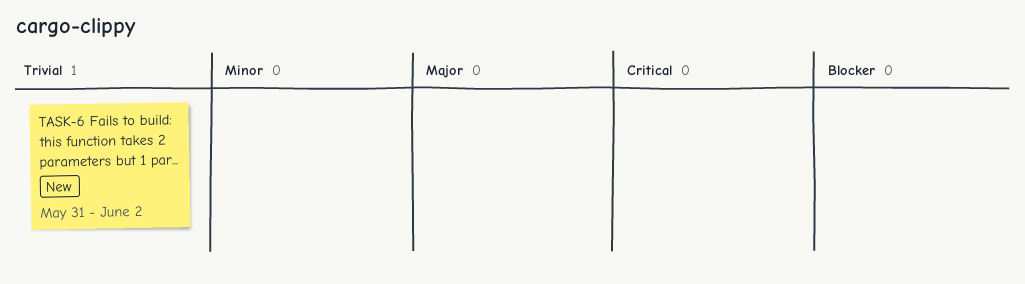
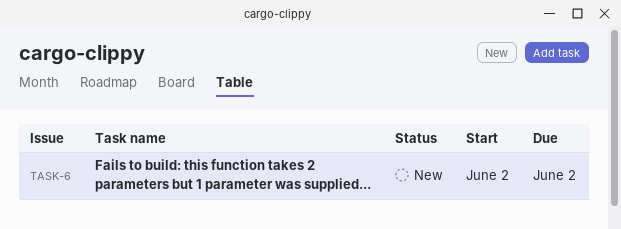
TASK-6, start: May 31 -> Jun 2

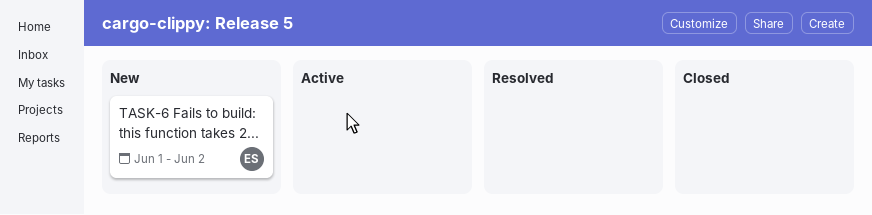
TASK-6, start: Jun 2 -> Jun 1

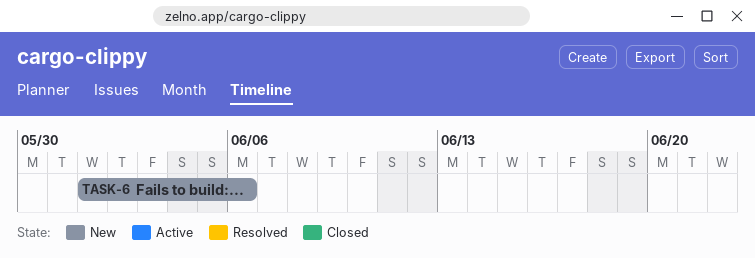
TASK-6, due: Jun 2 -> Jun 6

